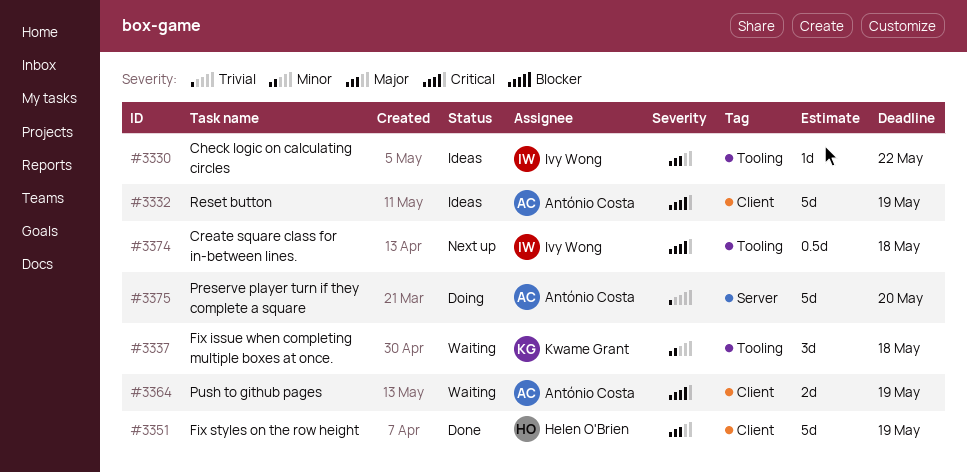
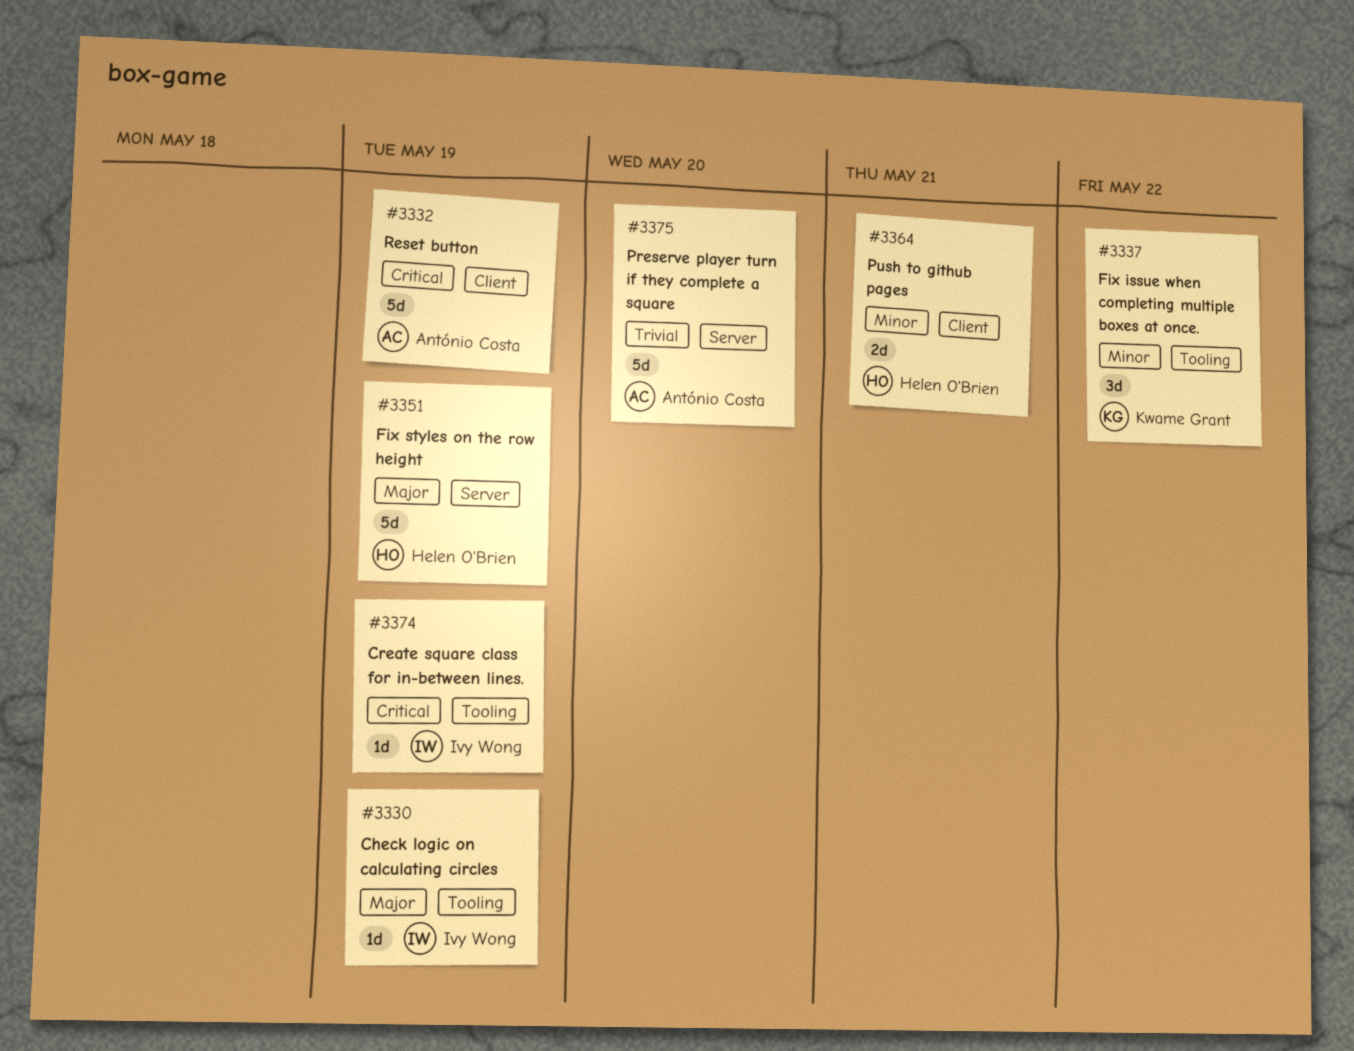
#3330, due: May 22 -> May 19
#3337, due: May 18 -> May 22
#3351, label: Client -> Server
#3364, owner: António Costa -> Helen O'Brien
#3364, priority: Critical -> Minor
#3364, due: May 19 -> May 21
#3374, estimate: 0.5d -> 1d
#3374, due: May 18 -> May 19

